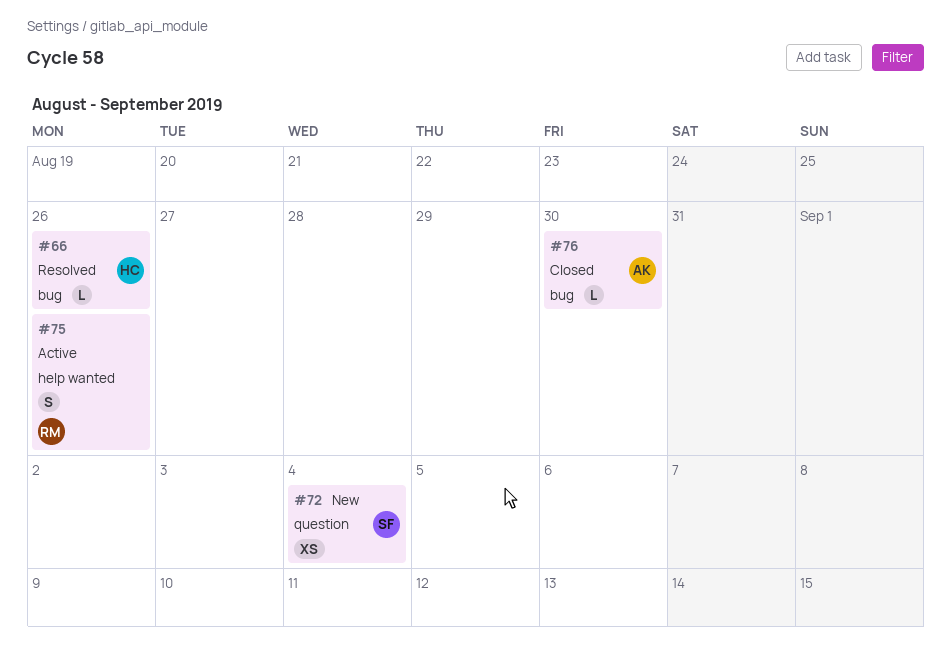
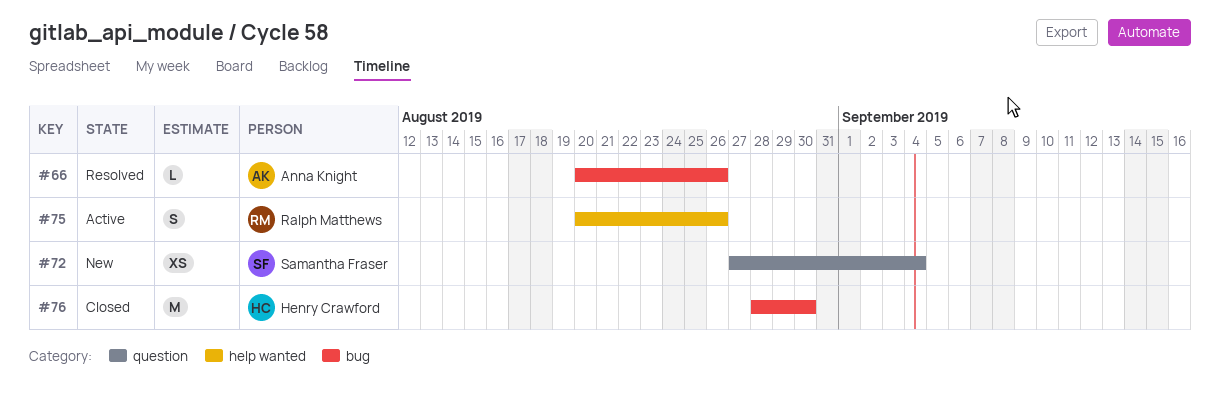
#66, owner: Henry Crawford -> Anna Knight
#76, owner: Anna Knight -> Henry Crawford
#76, estimate: L -> M

